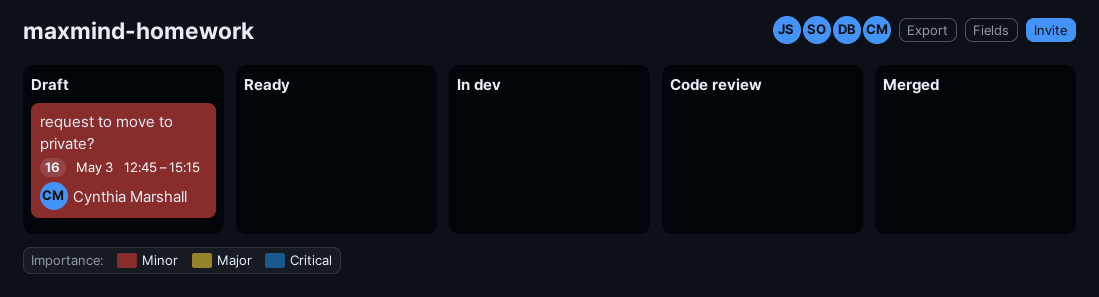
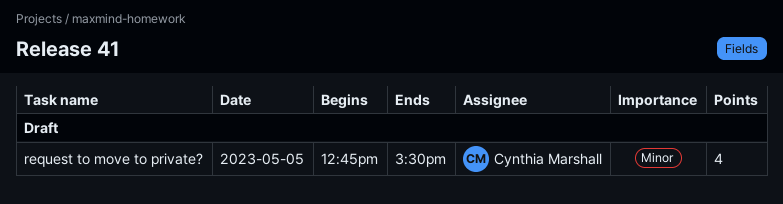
request to move to private?, estimate: 16 -> 4
request to move to private?, day: May 3 -> May 5
request to move to private?, ends: 15:15 -> 15:30

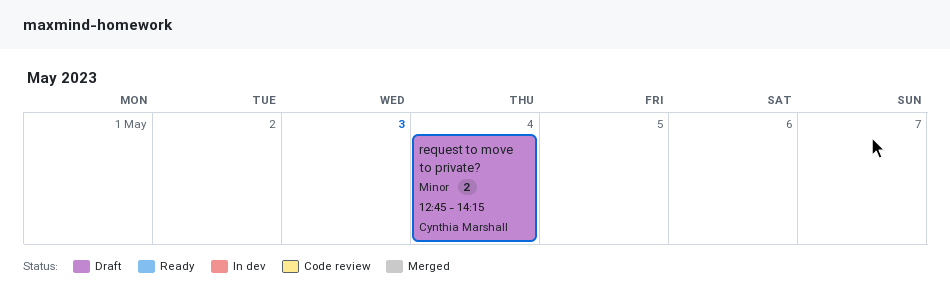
request to move to private?, estimate: 4 -> 2
request to move to private?, day: May 5 -> May 4
request to move to private?, ends: 15:30 -> 14:15

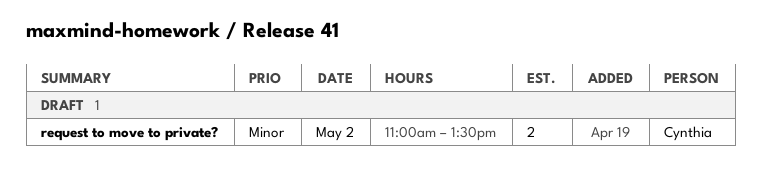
request to move to private?, day: May 4 -> May 2
request to move to private?, begins: 12:45 -> 11:00
request to move to private?, ends: 14:15 -> 13:30

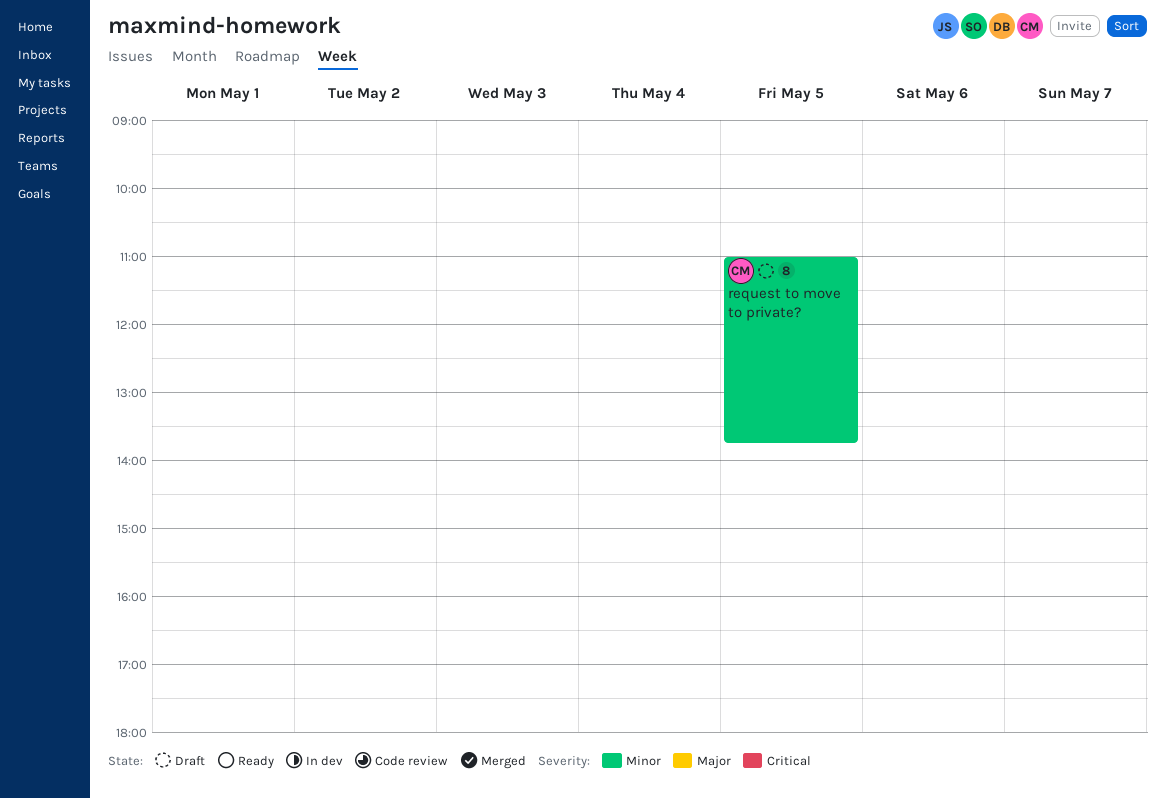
request to move to private?, estimate: 2 -> 8
request to move to private?, day: May 2 -> May 5
request to move to private?, ends: 13:30 -> 13:45

